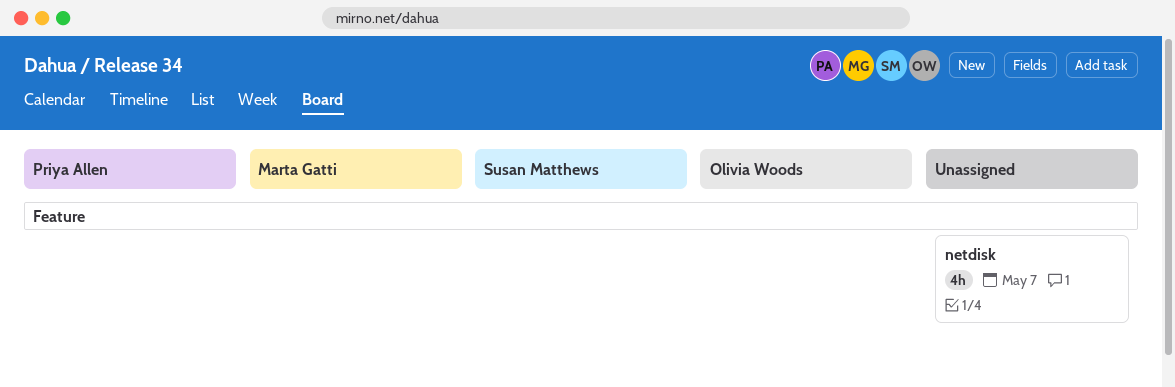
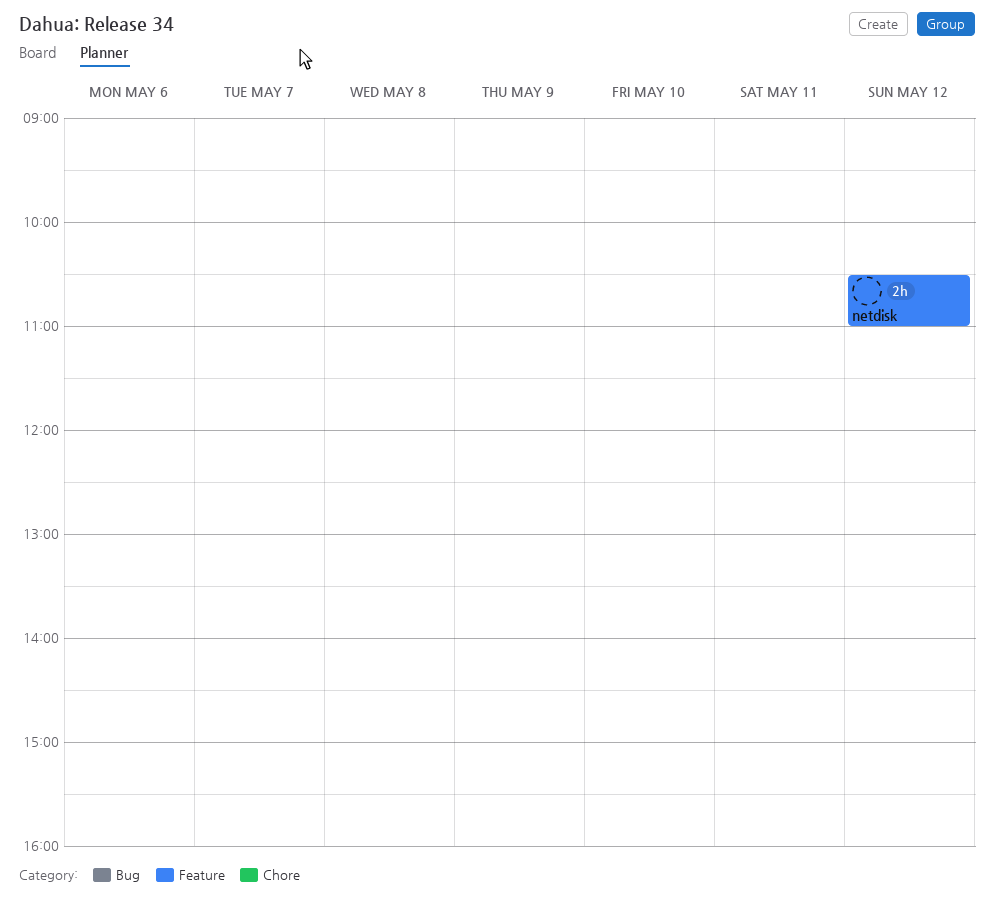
netdisk, estimate: 4h -> 2h
netdisk, day: May 7 -> May 12

